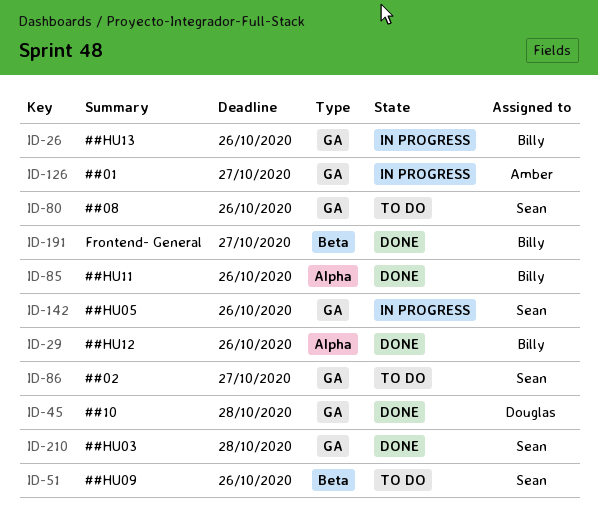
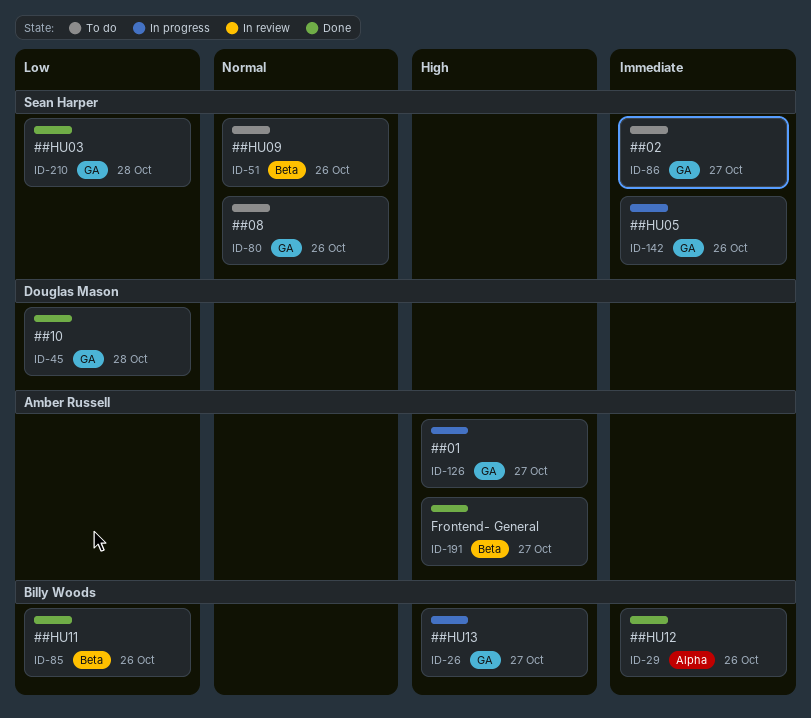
ID-26, due: Oct 26 -> Oct 27
ID-85, label: Alpha -> Beta
ID-191, owner: Billy Woods -> Amber Russell

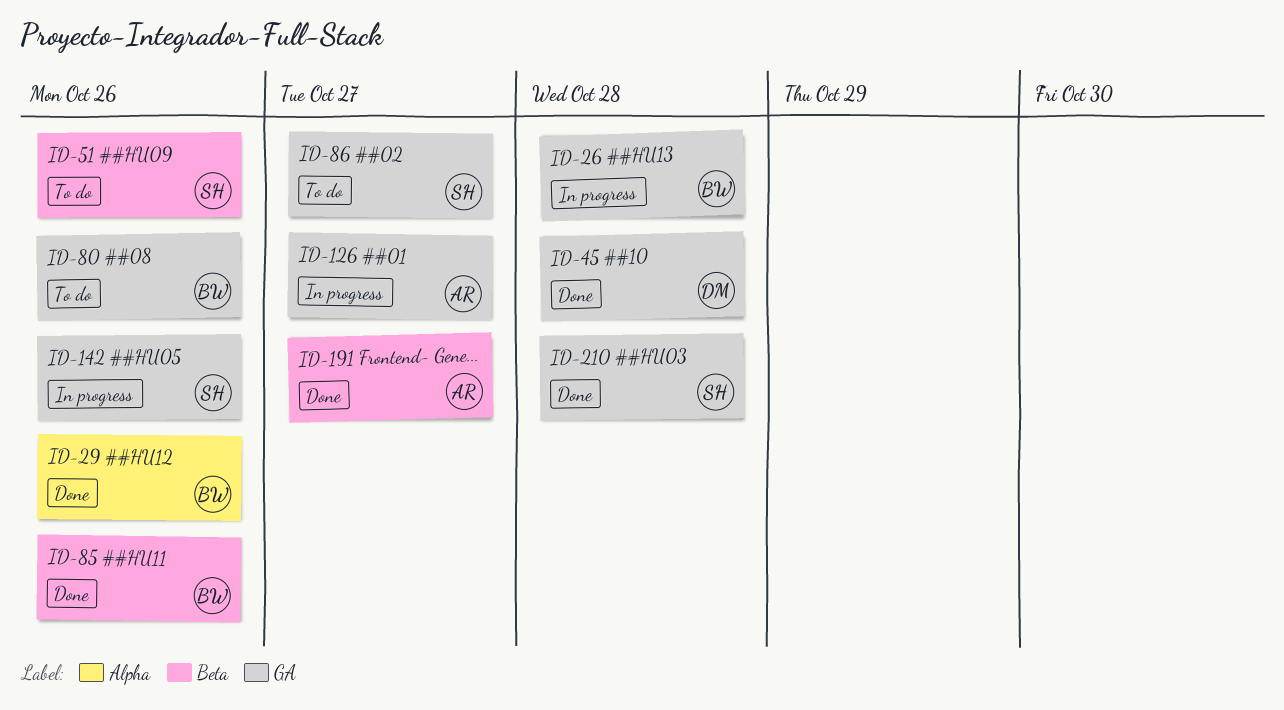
ID-26, due: Oct 27 -> Oct 28
ID-80, owner: Sean Harper -> Billy Woods

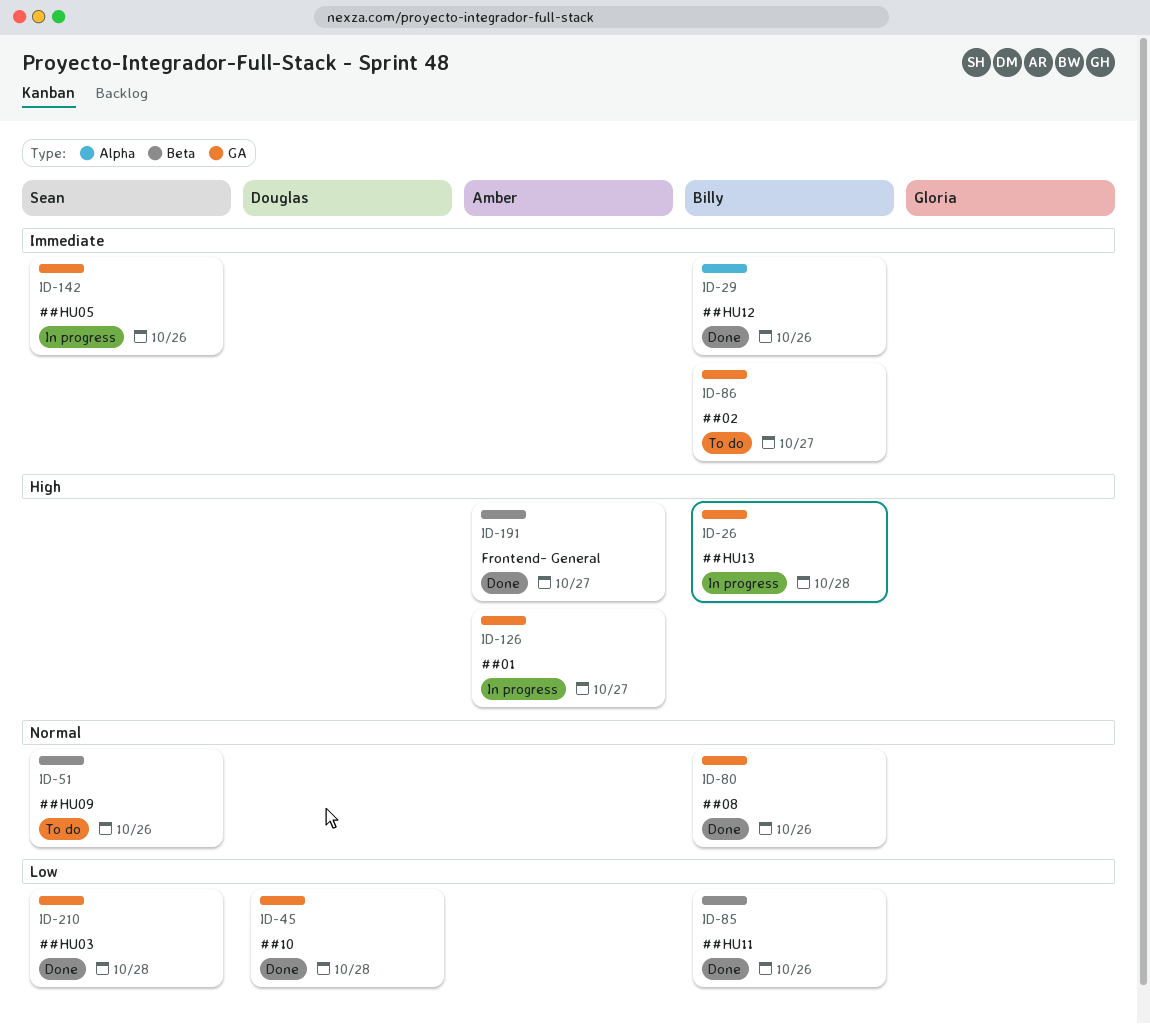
ID-80, status: To do -> Done
ID-86, owner: Sean -> Billy

